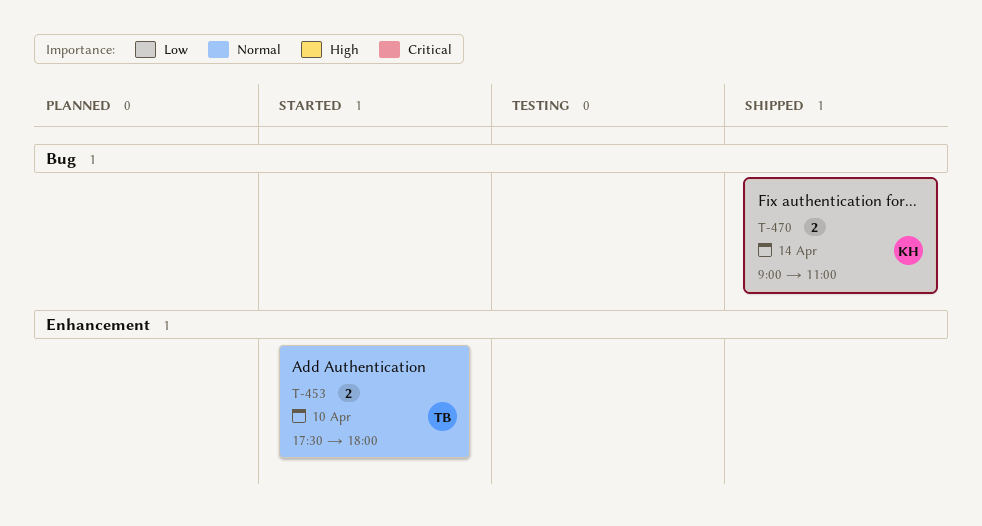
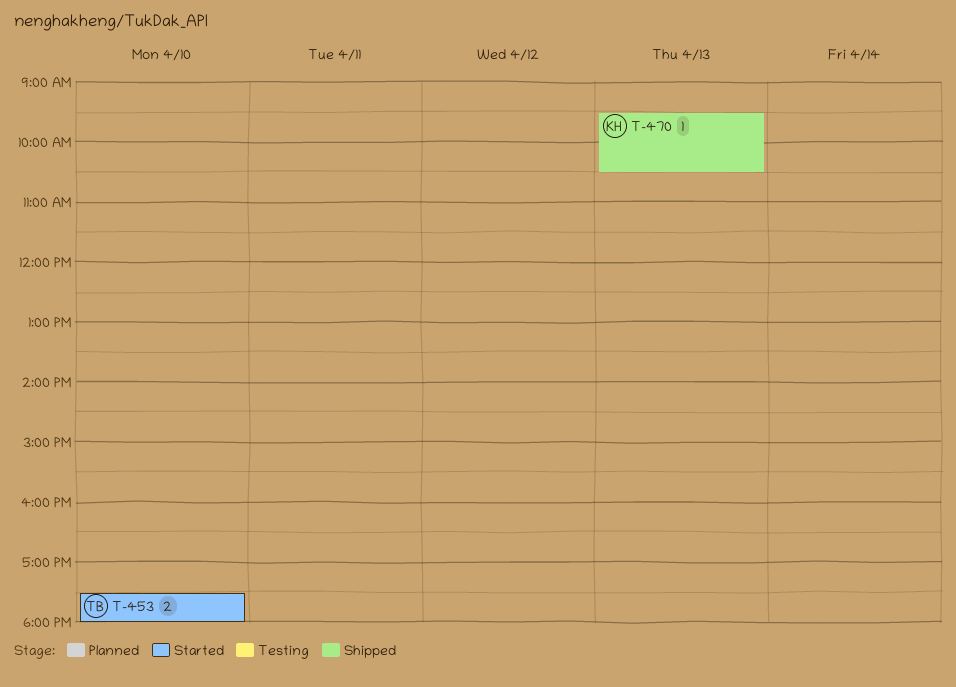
T-470, estimate: 2 -> 1
T-470, day: Apr 14 -> Apr 13
T-470, begins: 09:00 -> 09:30
T-470, ends: 11:00 -> 10:30

